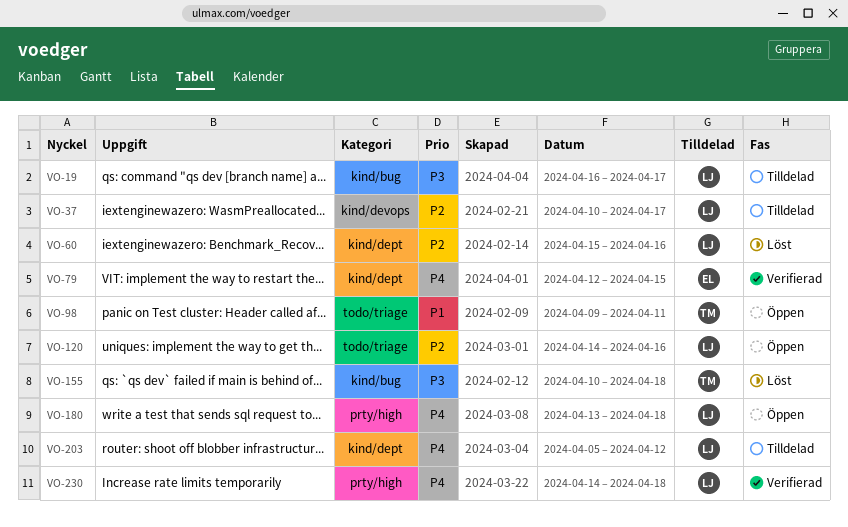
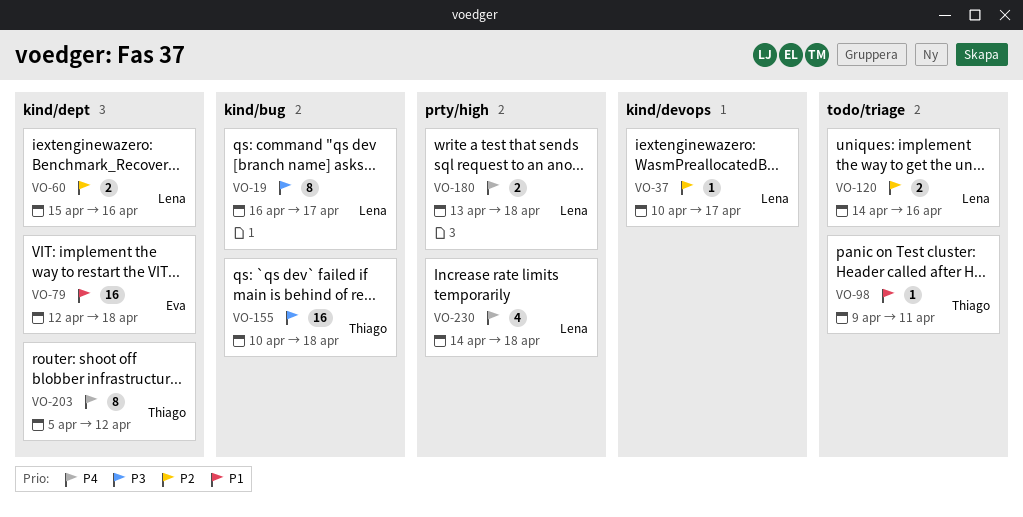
VO-79, priority: P4 -> P1
VO-79, due: Apr 15 -> Apr 18
VO-203, owner: Lena -> Thiago

